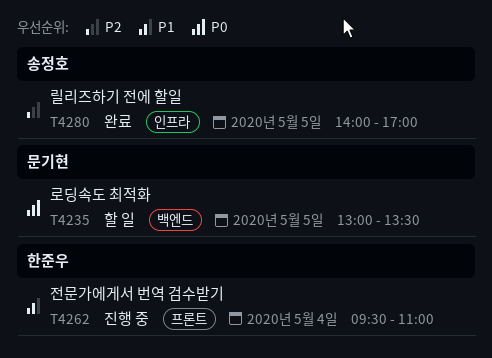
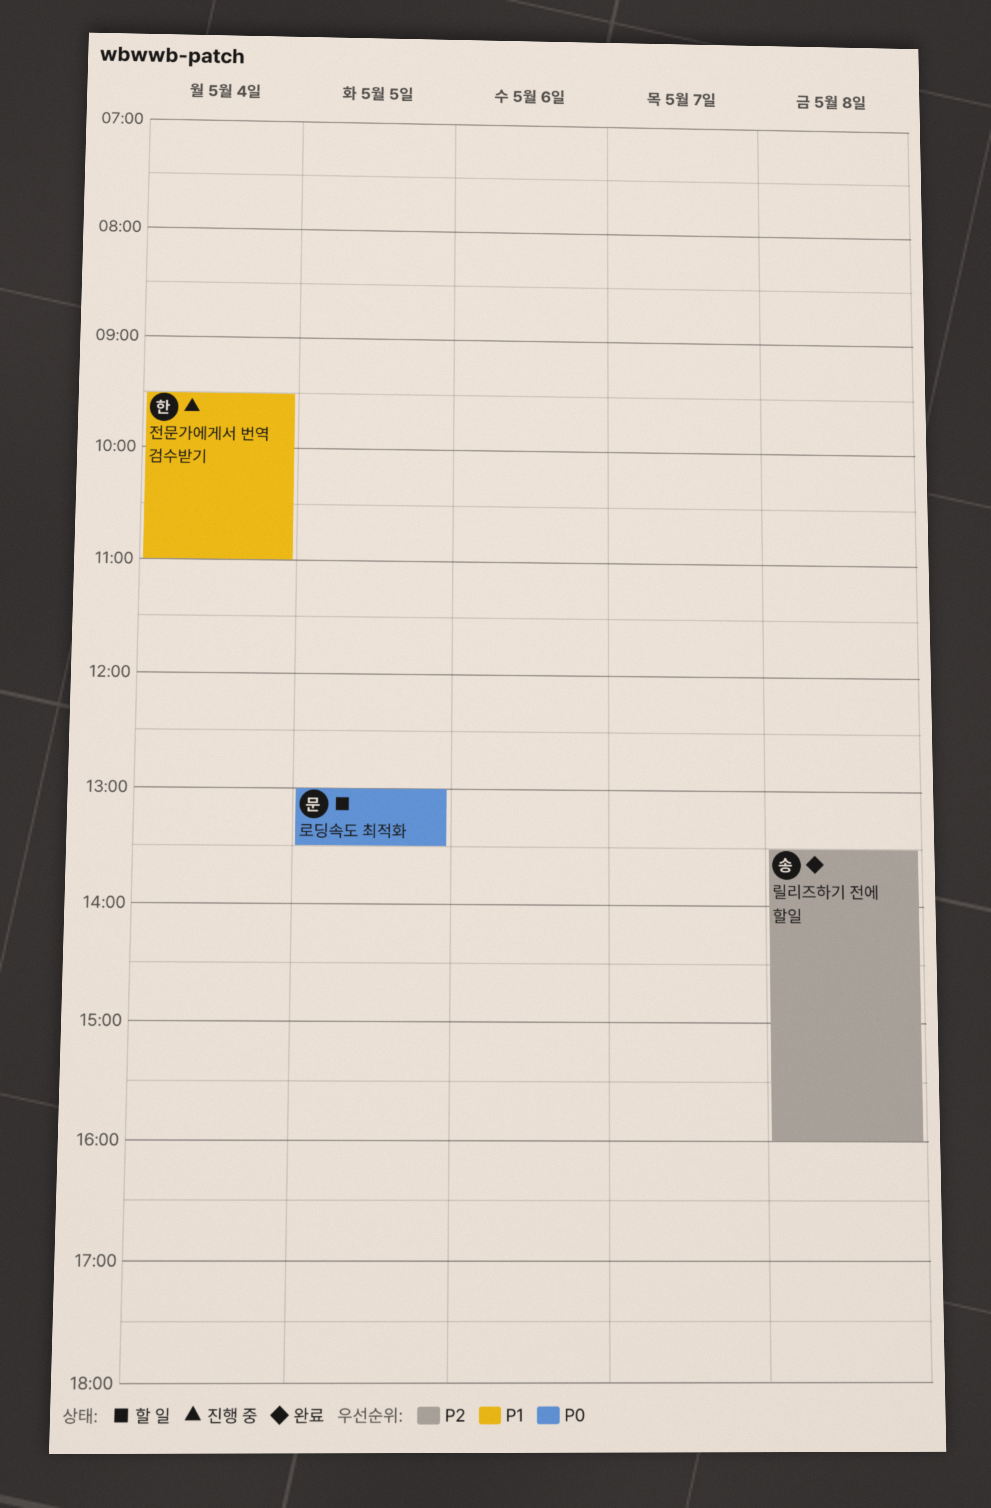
릴리즈하기 전에 할일, day: May 5 -> May 8
릴리즈하기 전에 할일, begins: 14:00 -> 13:30
릴리즈하기 전에 할일, ends: 17:00 -> 16:00

